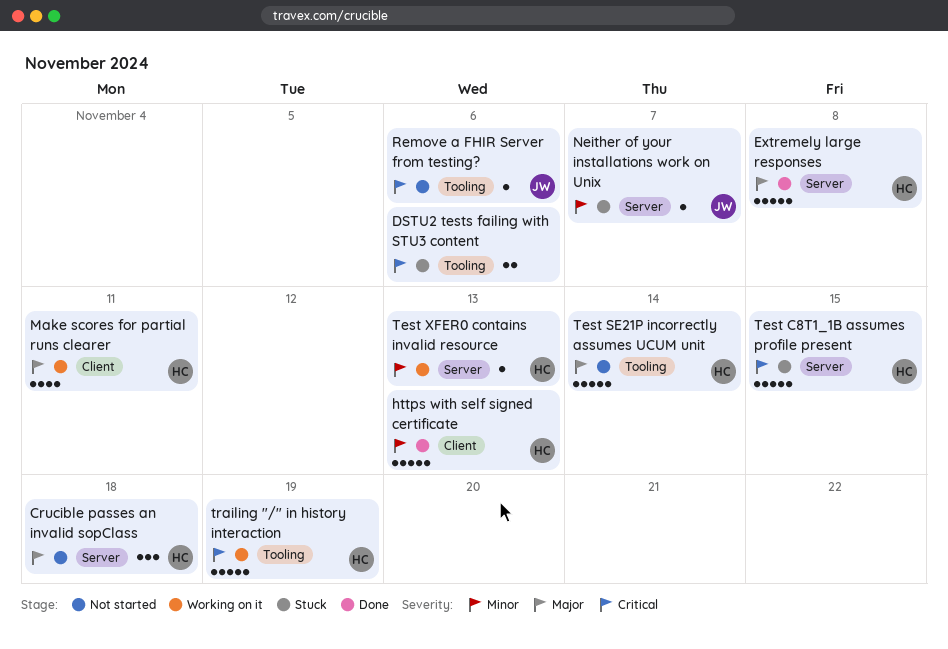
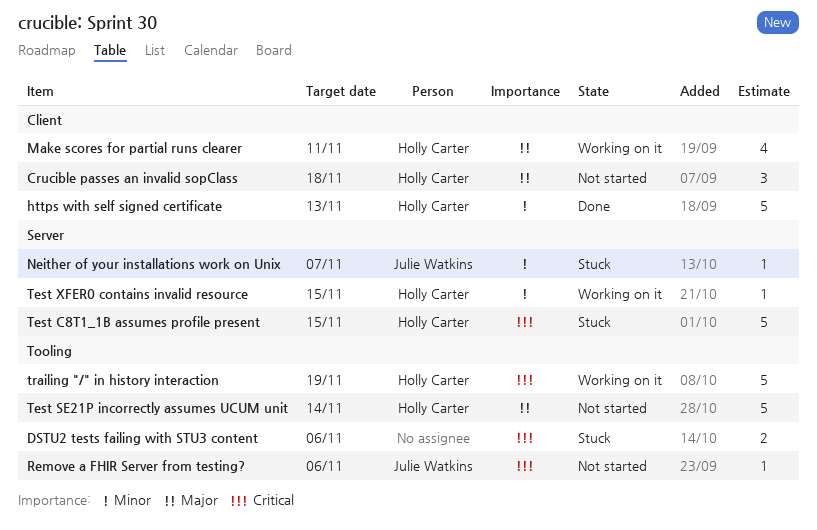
Crucible passes an invalid sopClass, label: Server -> Client
Extremely large responses: present -> none
Test XFER0 contains invalid resource, due: Nov 13 -> Nov 15

